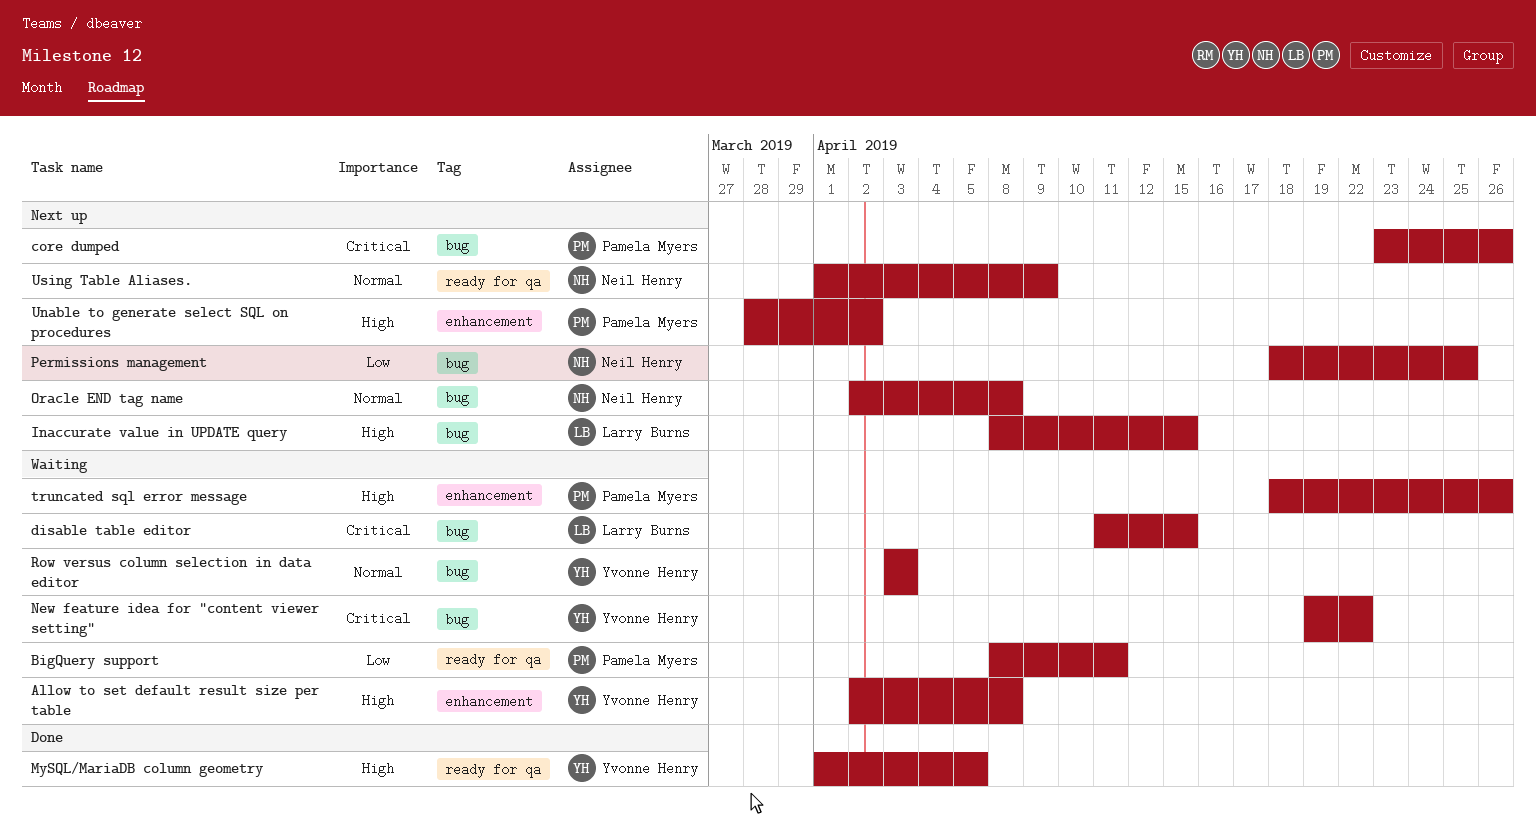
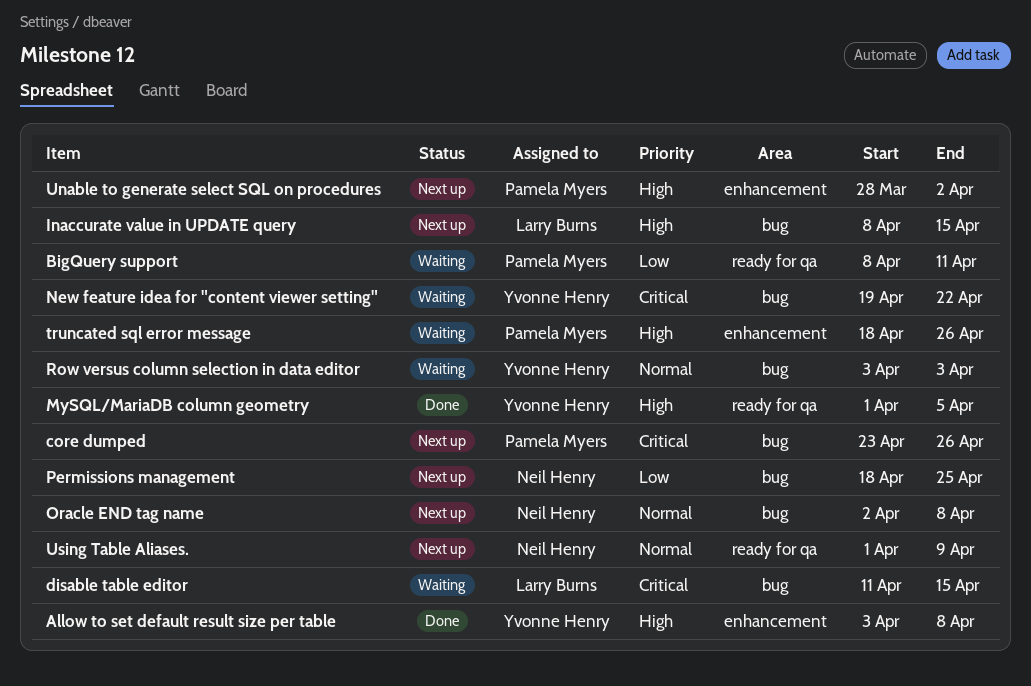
Allow to set default result size per table, status: Waiting -> Done
Allow to set default result size per table, start: Apr 2 -> Apr 3

